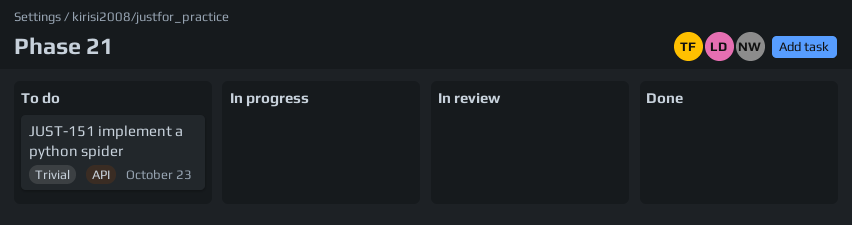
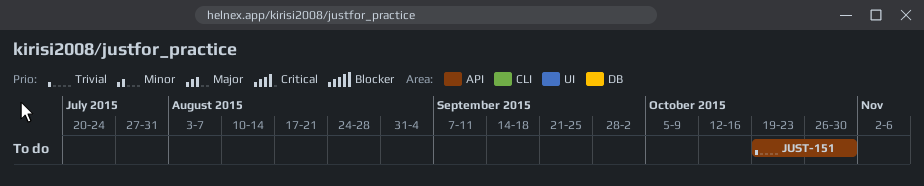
JUST-151, due: Oct 23 -> Oct 30

